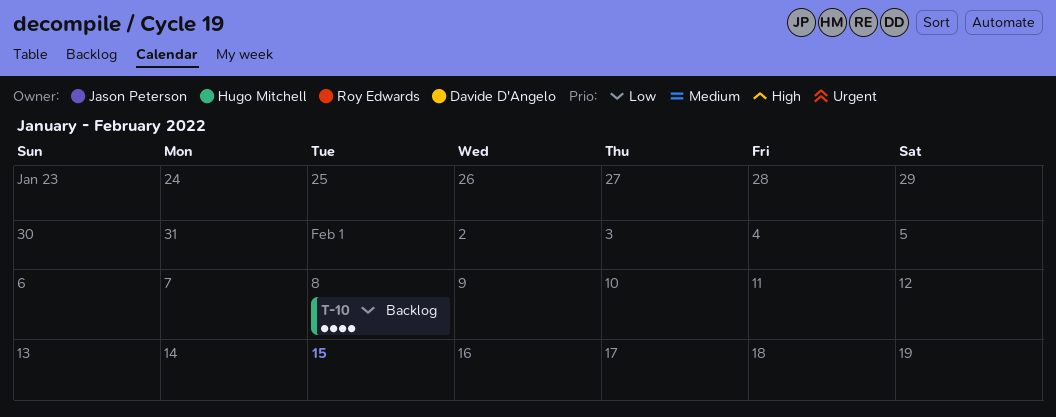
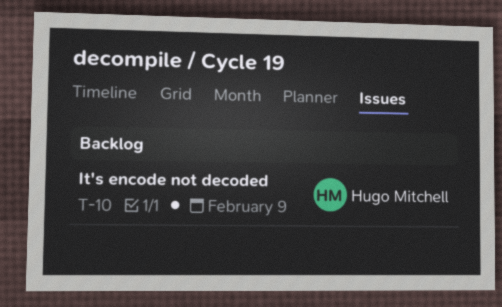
T-10, estimate: 4 -> 1
T-10, due: Feb 8 -> Feb 9

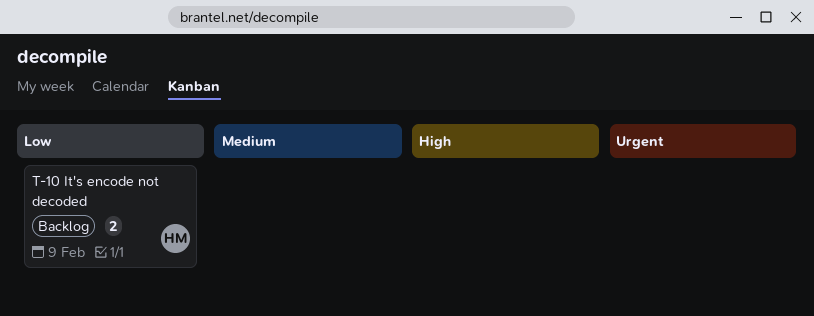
T-10, estimate: 1 -> 2

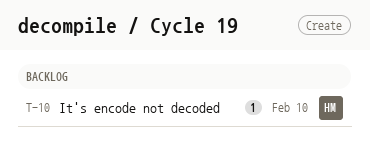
T-10, estimate: 2 -> 1
T-10, due: Feb 9 -> Feb 10

